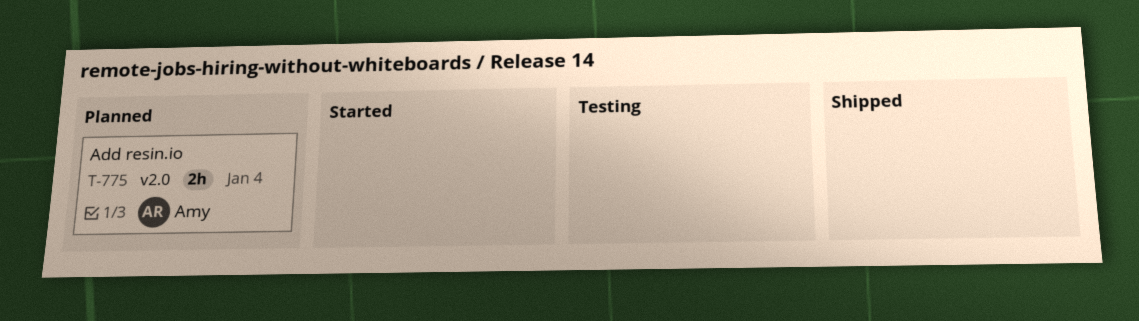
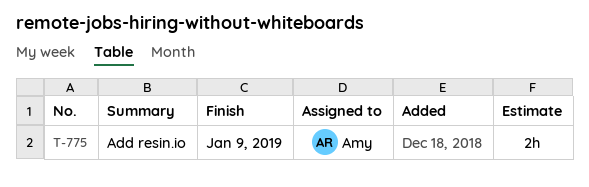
T-775, due: Jan 4 -> Jan 9

